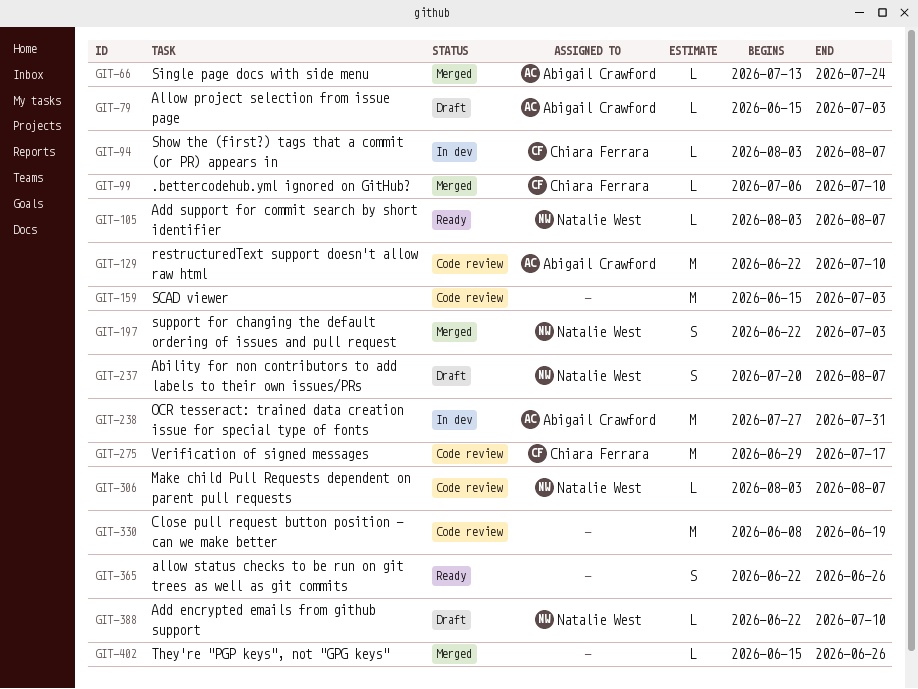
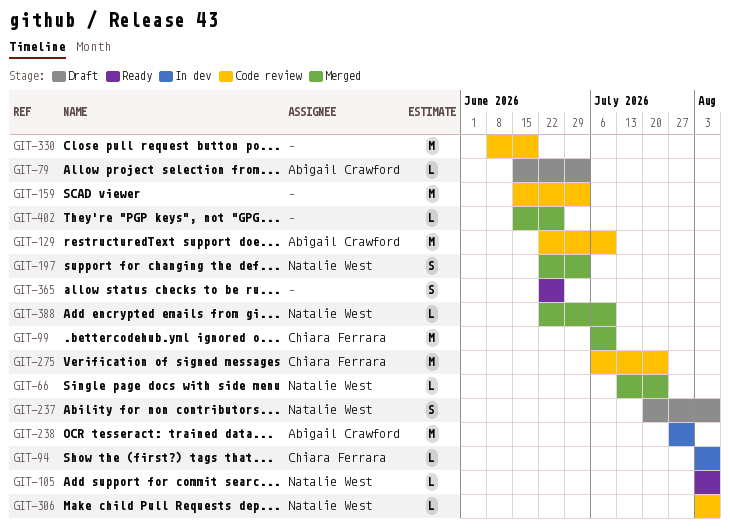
GIT-66, owner: Abigail Crawford -> Natalie West
GIT-99, estimate: L -> M
GIT-275, start: Jun 29 -> Jul 6
GIT-275, due: Jul 17 -> Jul 24
GIT-388, status: Draft -> Merged

